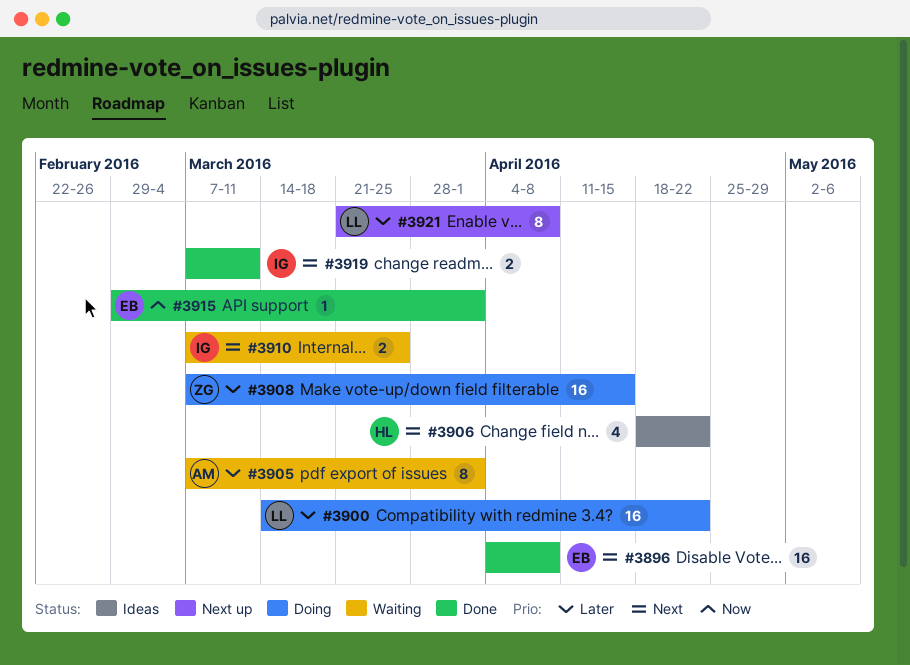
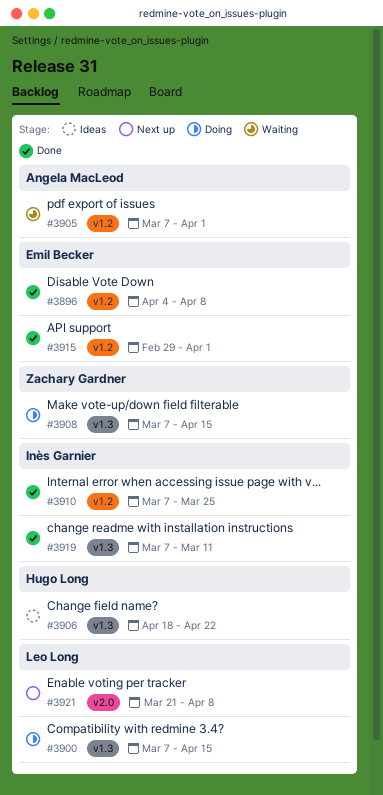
#3900, start: Mar 14 -> Mar 7
#3900, due: Apr 22 -> Apr 15
#3910, status: Waiting -> Done

